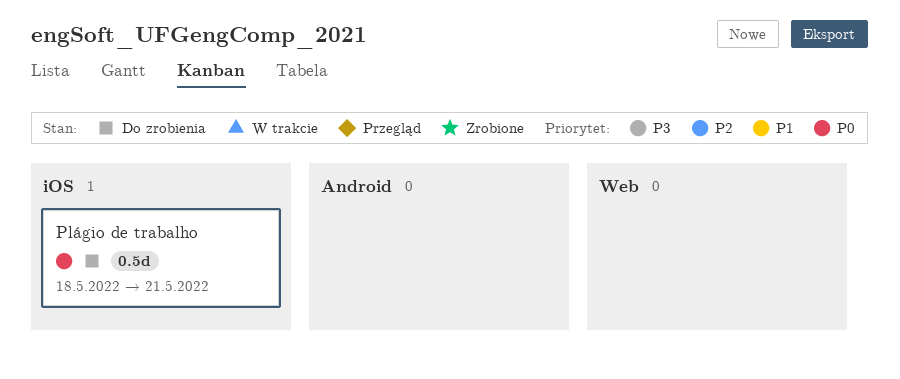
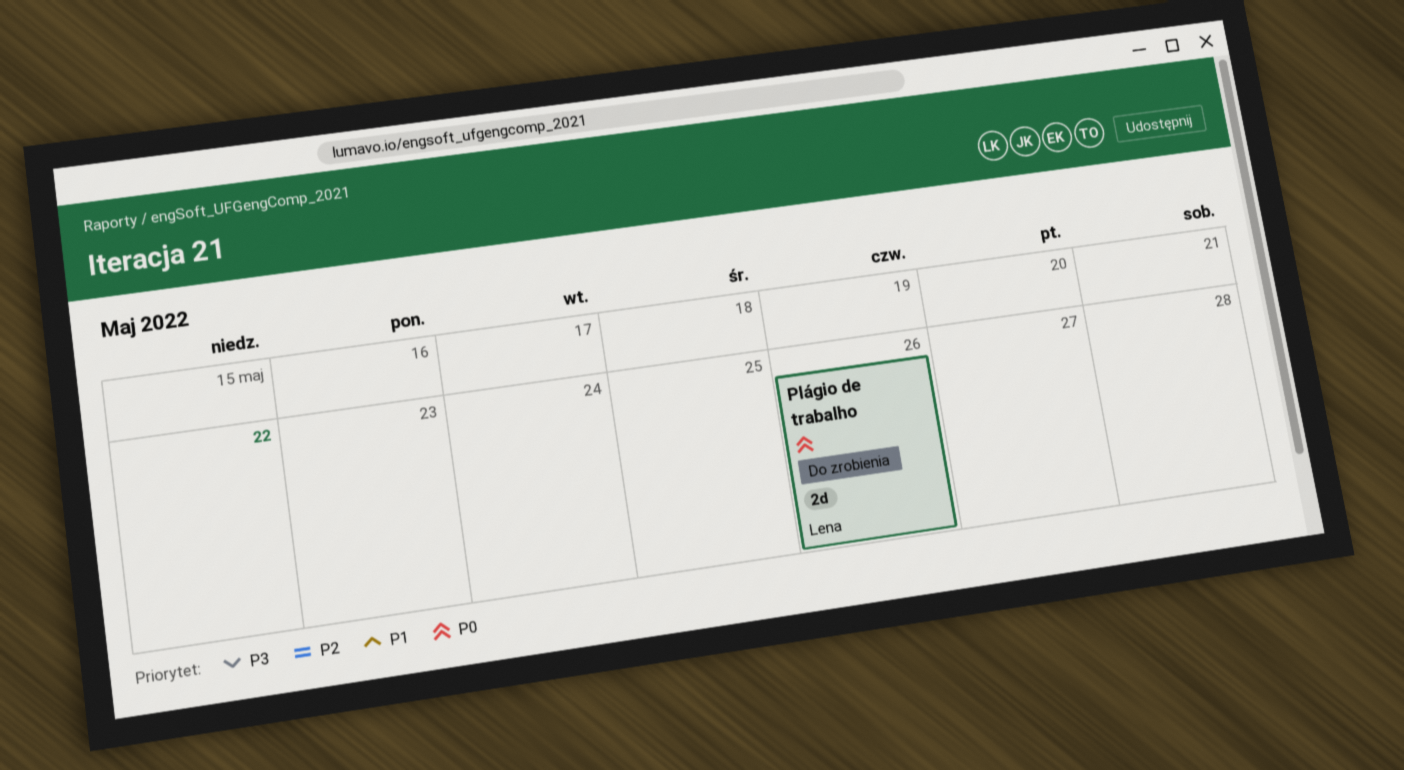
Plágio de trabalho, estimate: 0.5d -> 2d
Plágio de trabalho, due: May 21 -> May 26

